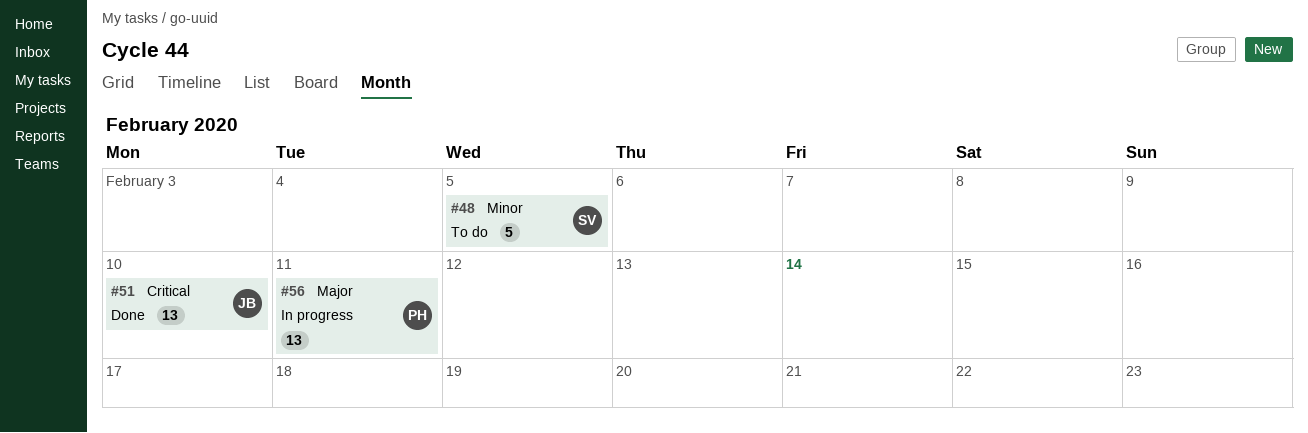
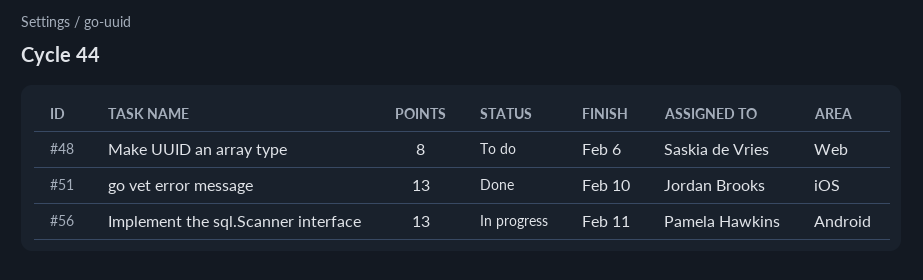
#48, estimate: 5 -> 8
#48, due: Feb 5 -> Feb 6

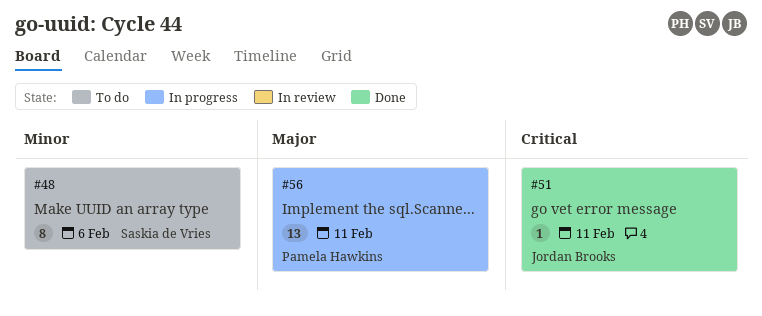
#51, estimate: 13 -> 1
#51, due: Feb 10 -> Feb 11

